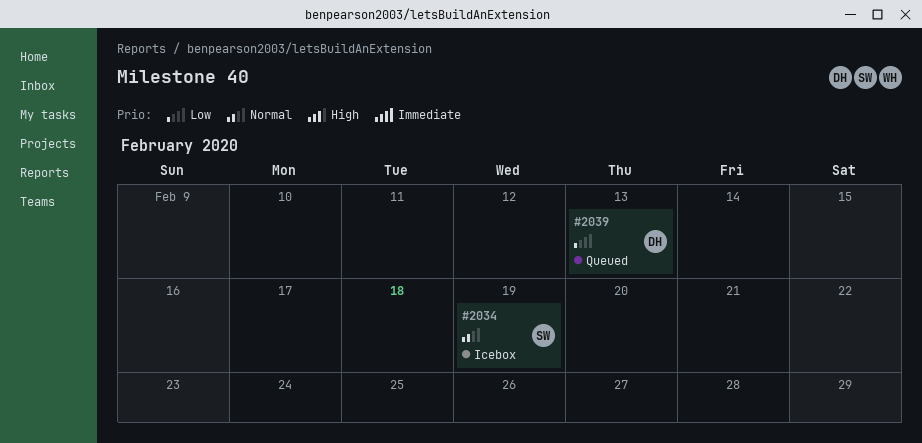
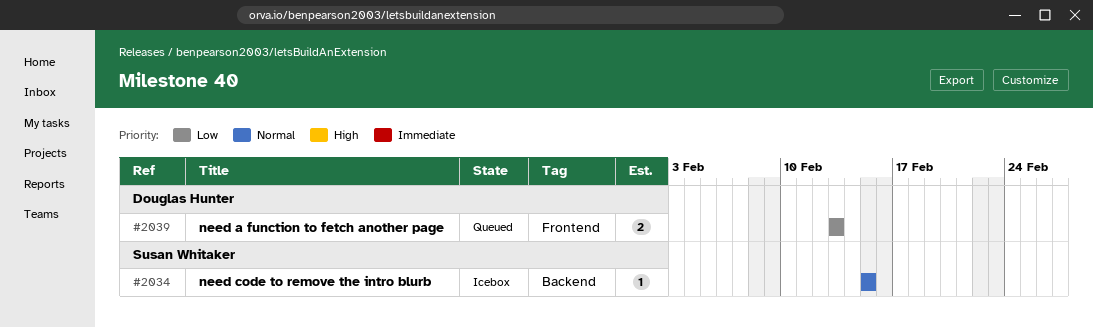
#2034, due: Feb 19 -> Feb 15

